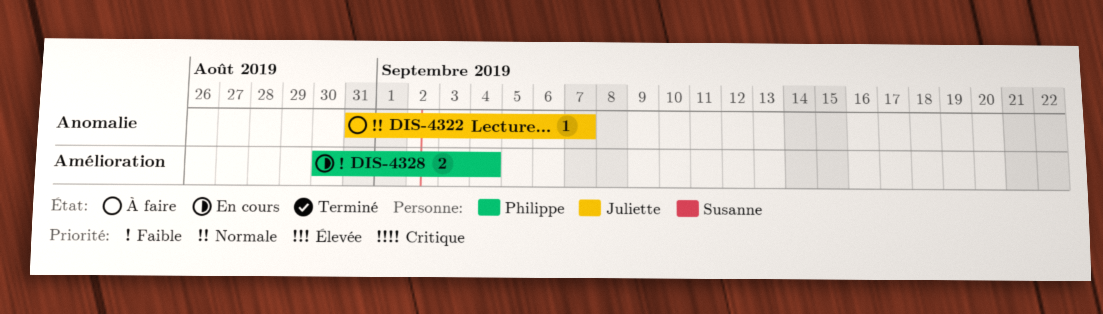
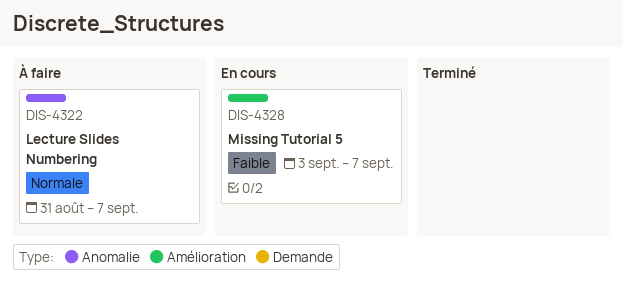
DIS-4328, start: Aug 30 -> Sep 3
DIS-4328, due: Sep 4 -> Sep 7

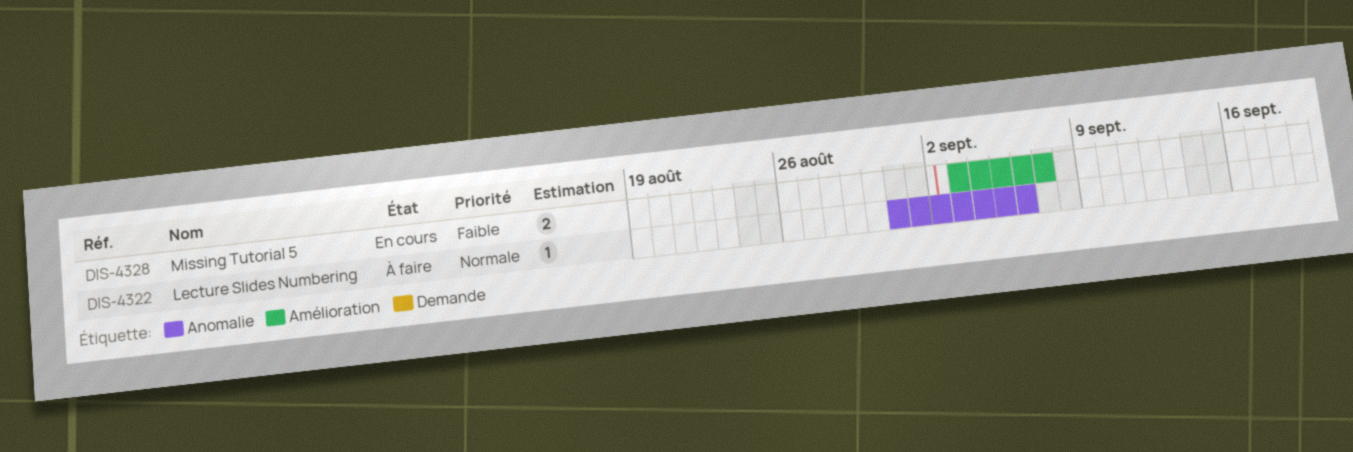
DIS-4322, due: Sep 7 -> Sep 6

